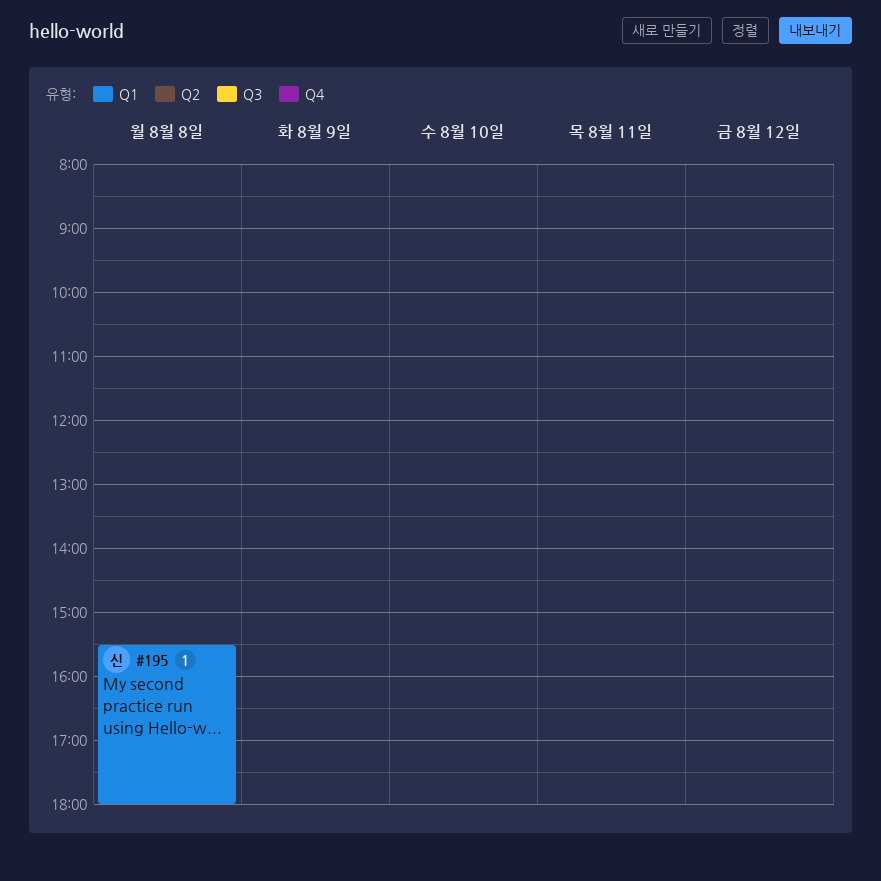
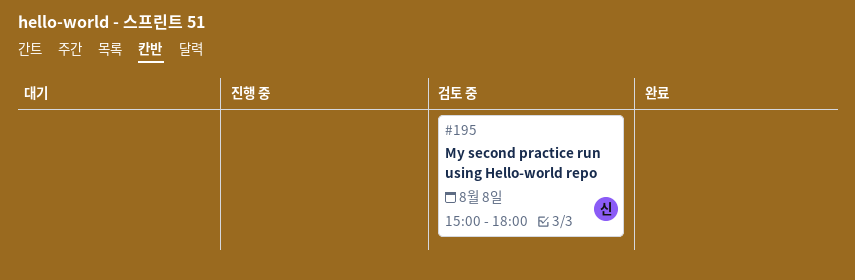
#195, begins: 15:30 -> 15:00

